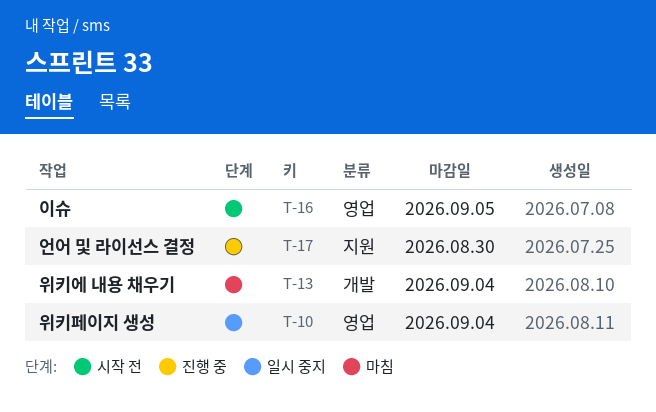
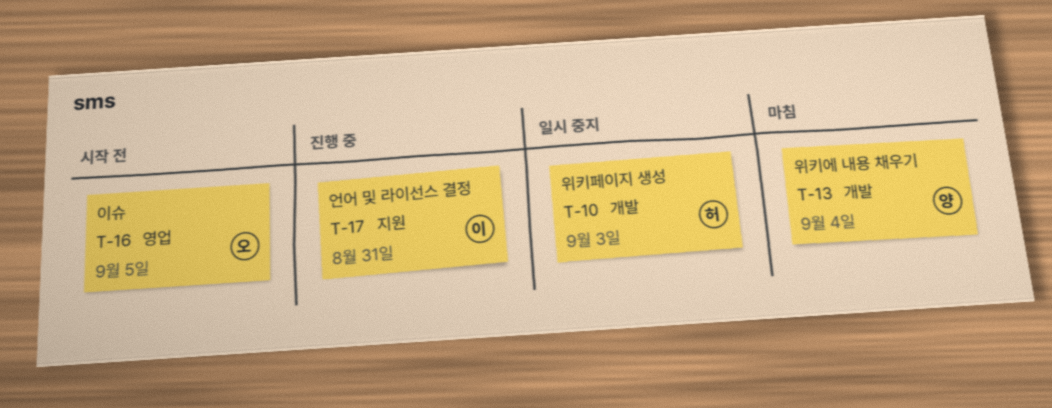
T-10, label: 영업 -> 개발
T-10, due: Sep 4 -> Sep 3
T-17, due: Aug 30 -> Aug 31

